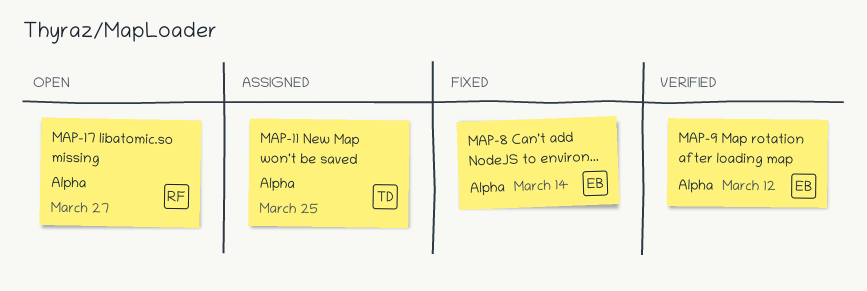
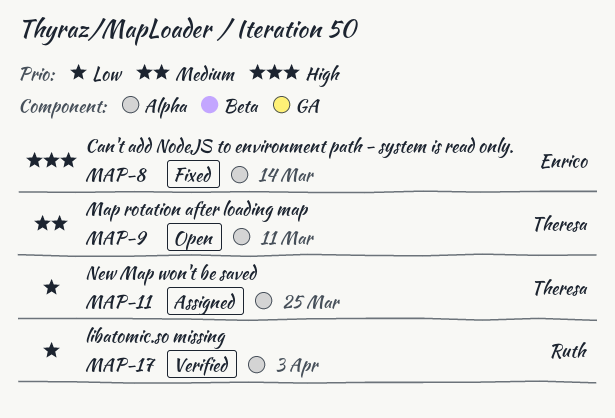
MAP-9, status: Verified -> Open
MAP-9, owner: Enrico -> Theresa
MAP-9, due: Mar 12 -> Mar 11
MAP-17, status: Open -> Verified
MAP-17, due: Mar 27 -> Apr 3

